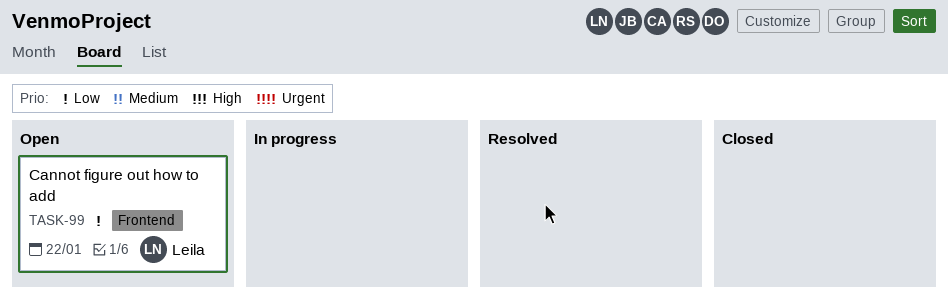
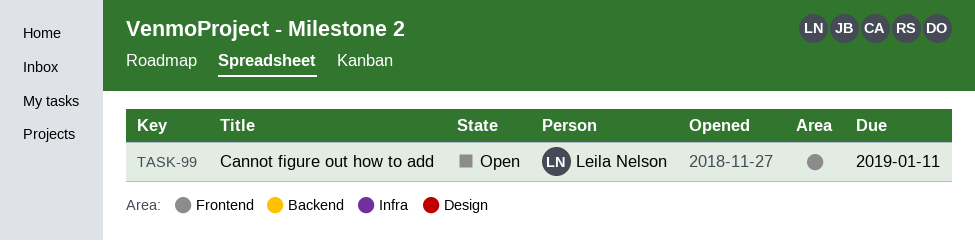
TASK-99, due: Jan 22 -> Jan 11

